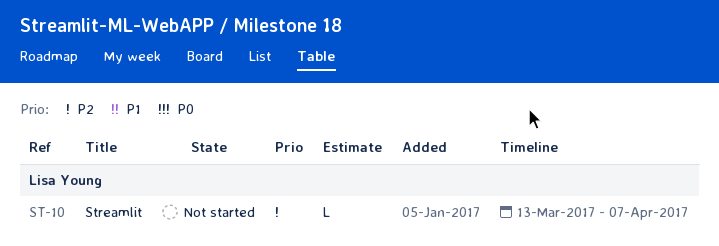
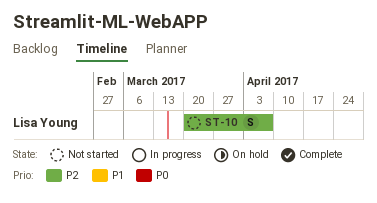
ST-10, estimate: L -> S
ST-10, start: Mar 13 -> Mar 20

